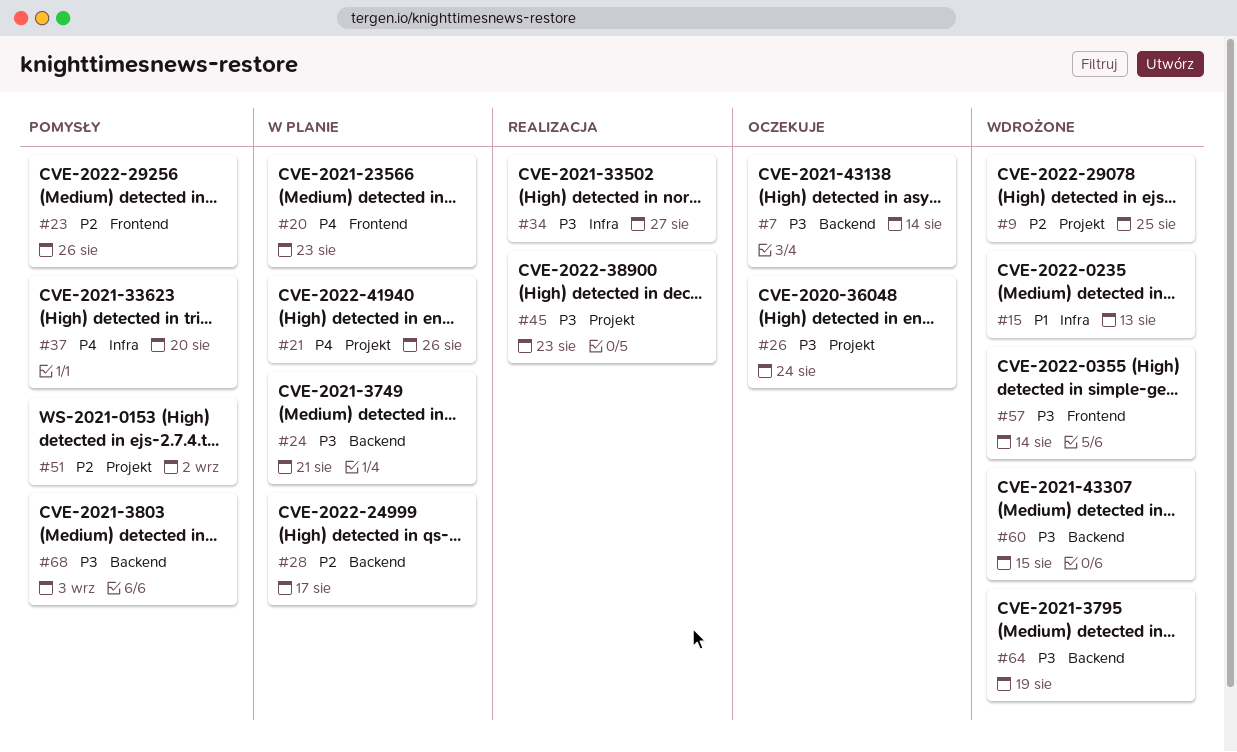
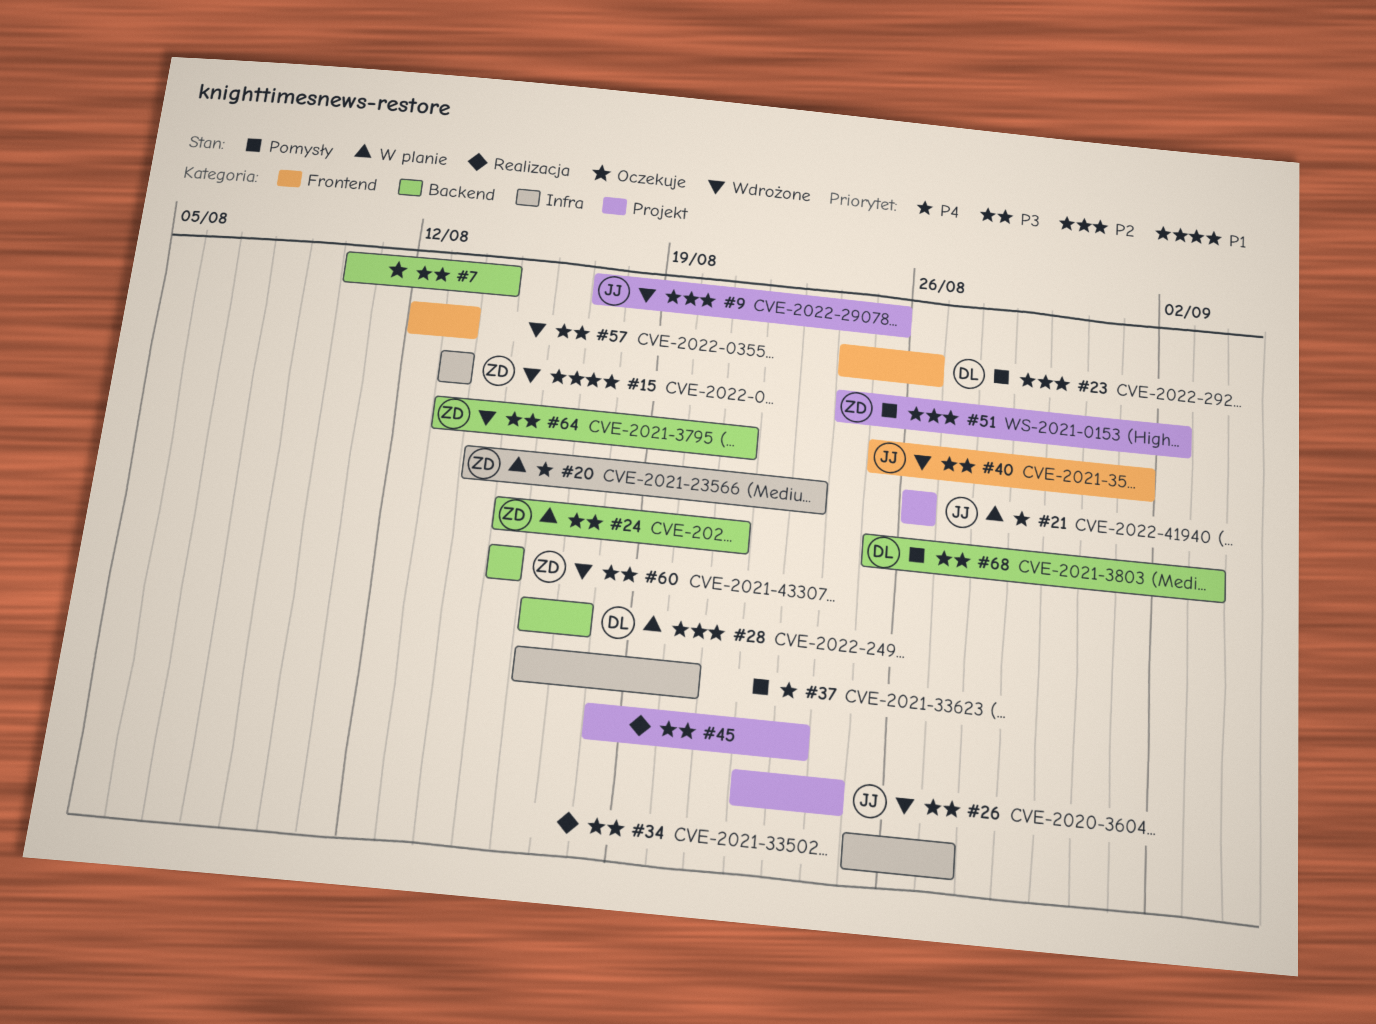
#20, label: Frontend -> Infra
#26, status: Oczekuje -> Wdrożone
#40: none -> present
#57, due: Aug 14 -> Aug 13
#64, due: Aug 19 -> Aug 21

